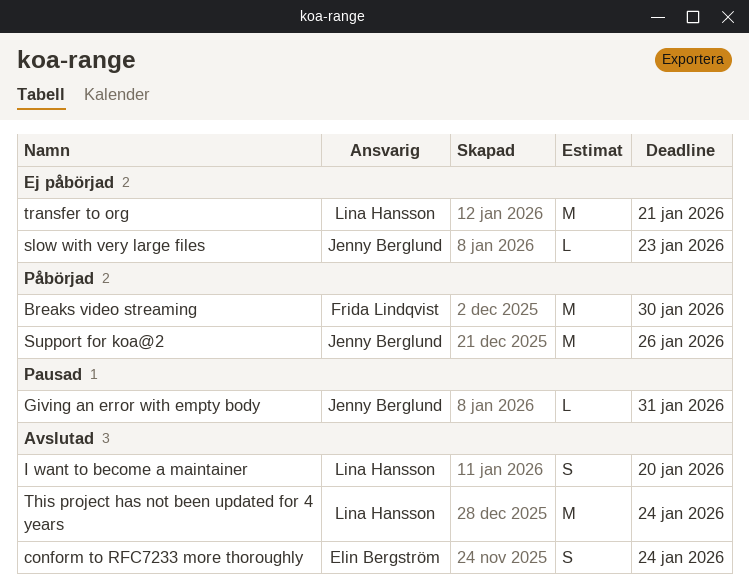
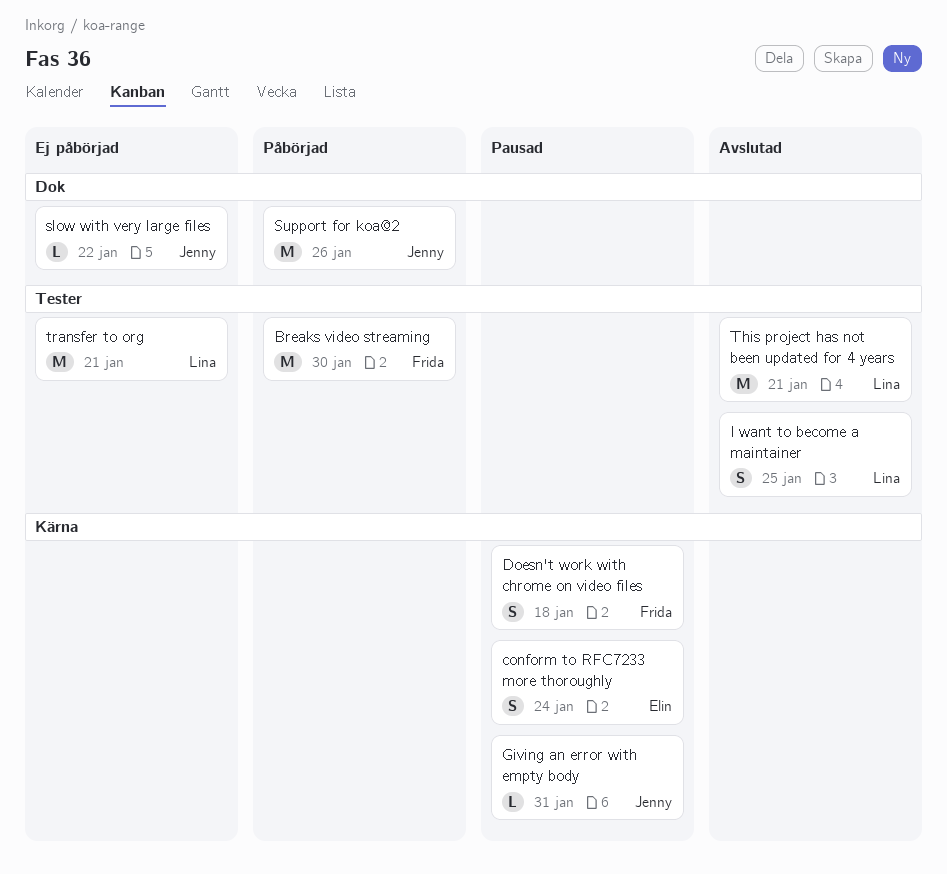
conform to RFC7233 more thoroughly, status: Avslutad -> Pausad
Doesn't work with chrome on video files: none -> present
I want to become a maintainer, due: Jan 20 -> Jan 25
slow with very large files, due: Jan 23 -> Jan 22
This project has not been updated for 4 years, due: Jan 24 -> Jan 21

